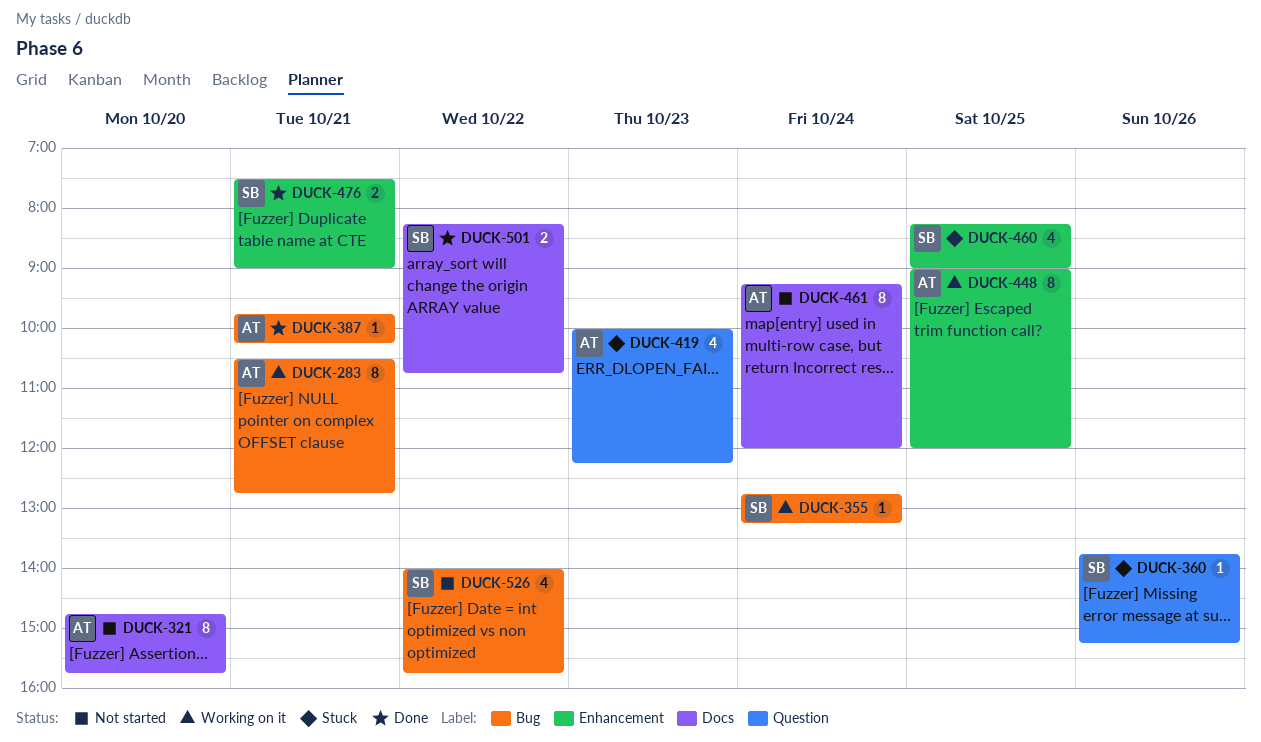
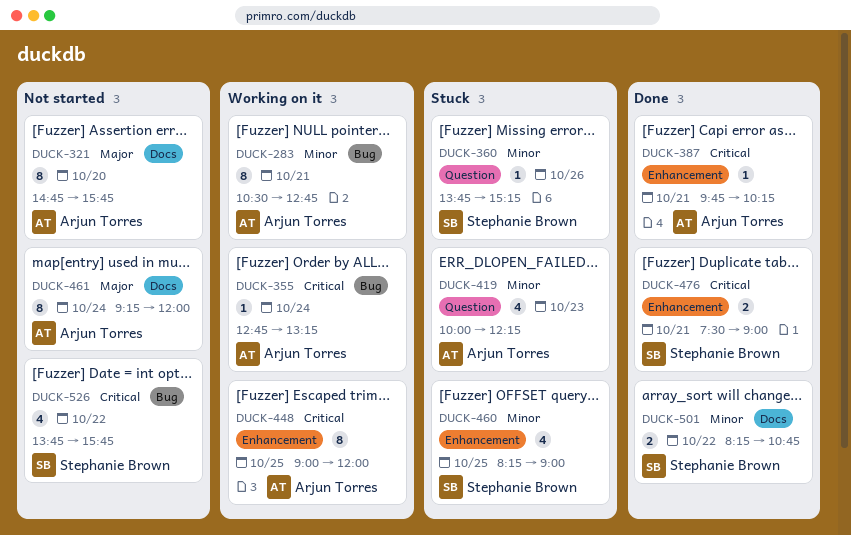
DUCK-355, owner: Stephanie Brown -> Arjun Torres
DUCK-387, label: Bug -> Enhancement
DUCK-526, begins: 14:00 -> 13:45

